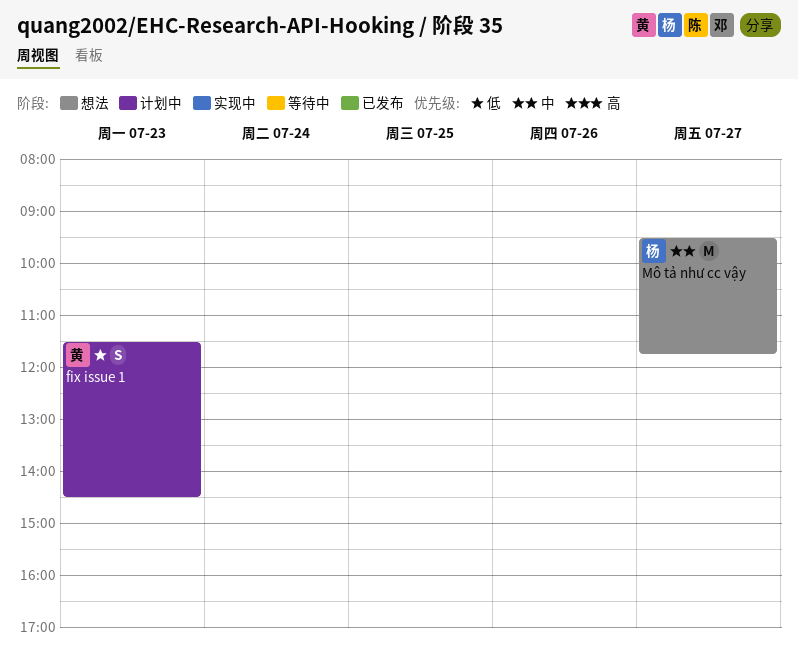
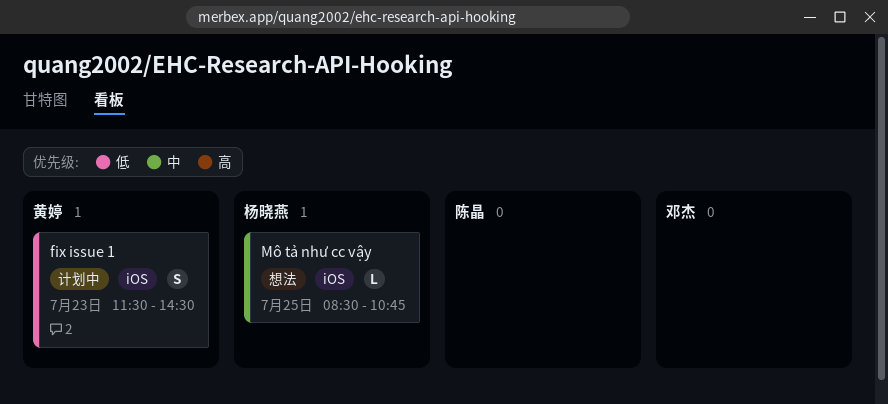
Mô tả như cc vậy, estimate: M -> L
Mô tả như cc vậy, day: Jul 27 -> Jul 25
Mô tả như cc vậy, begins: 09:30 -> 08:30
Mô tả như cc vậy, ends: 11:45 -> 10:45

